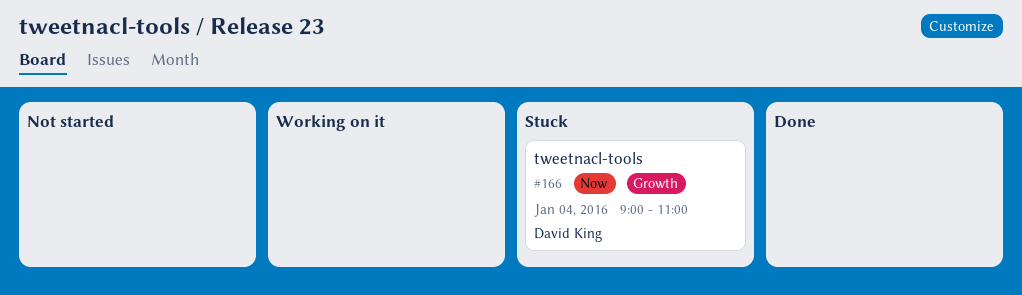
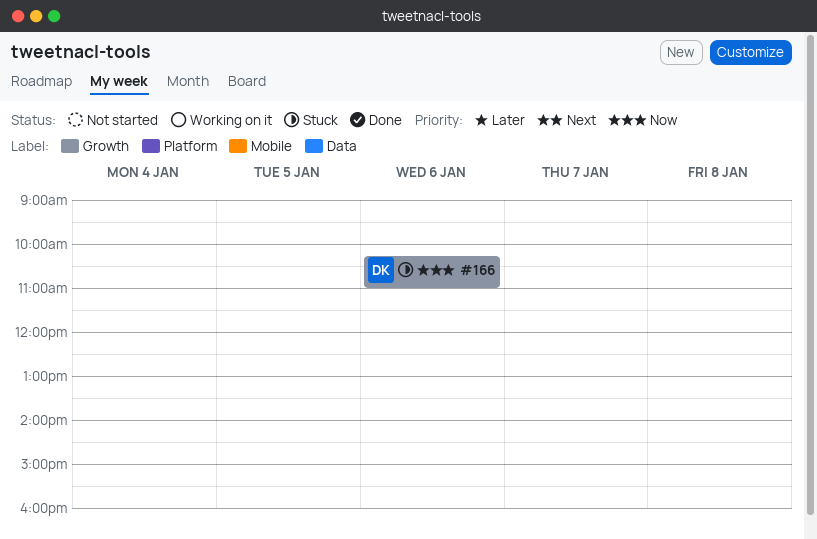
#166, day: Jan 4 -> Jan 6
#166, begins: 09:00 -> 10:15

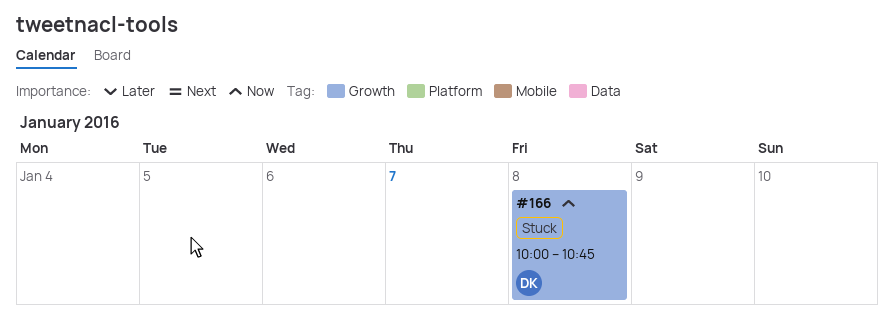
#166, day: Jan 6 -> Jan 8
#166, begins: 10:15 -> 10:00
#166, ends: 11:00 -> 10:45

